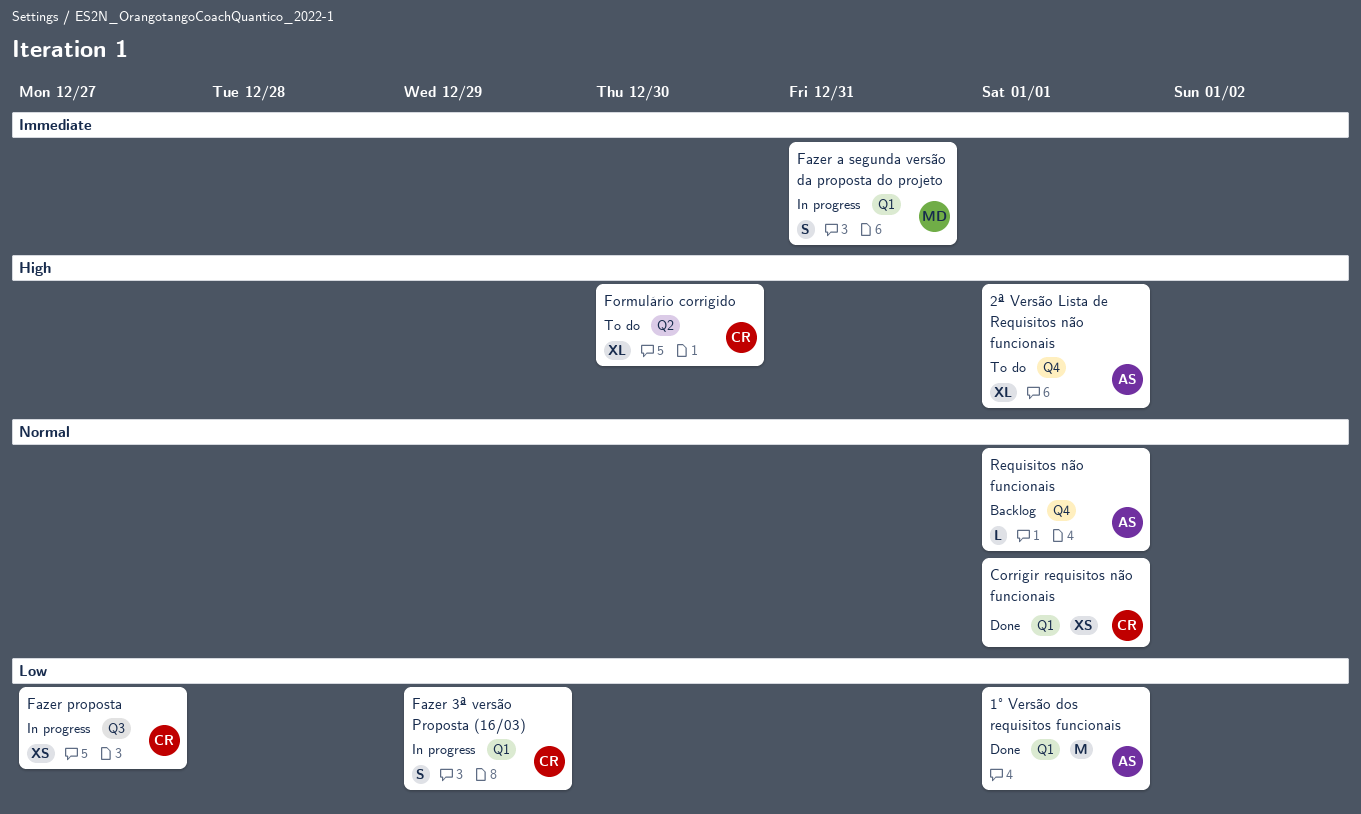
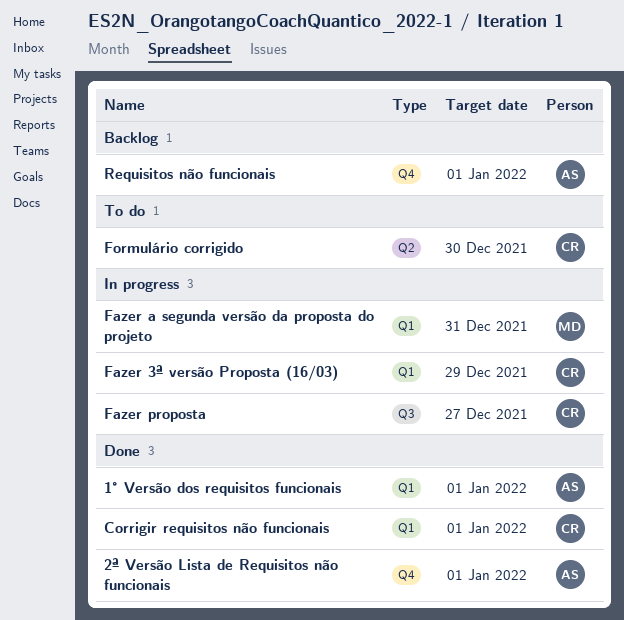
2ª Versão Lista de Requisitos não funcionais, status: To do -> Done

